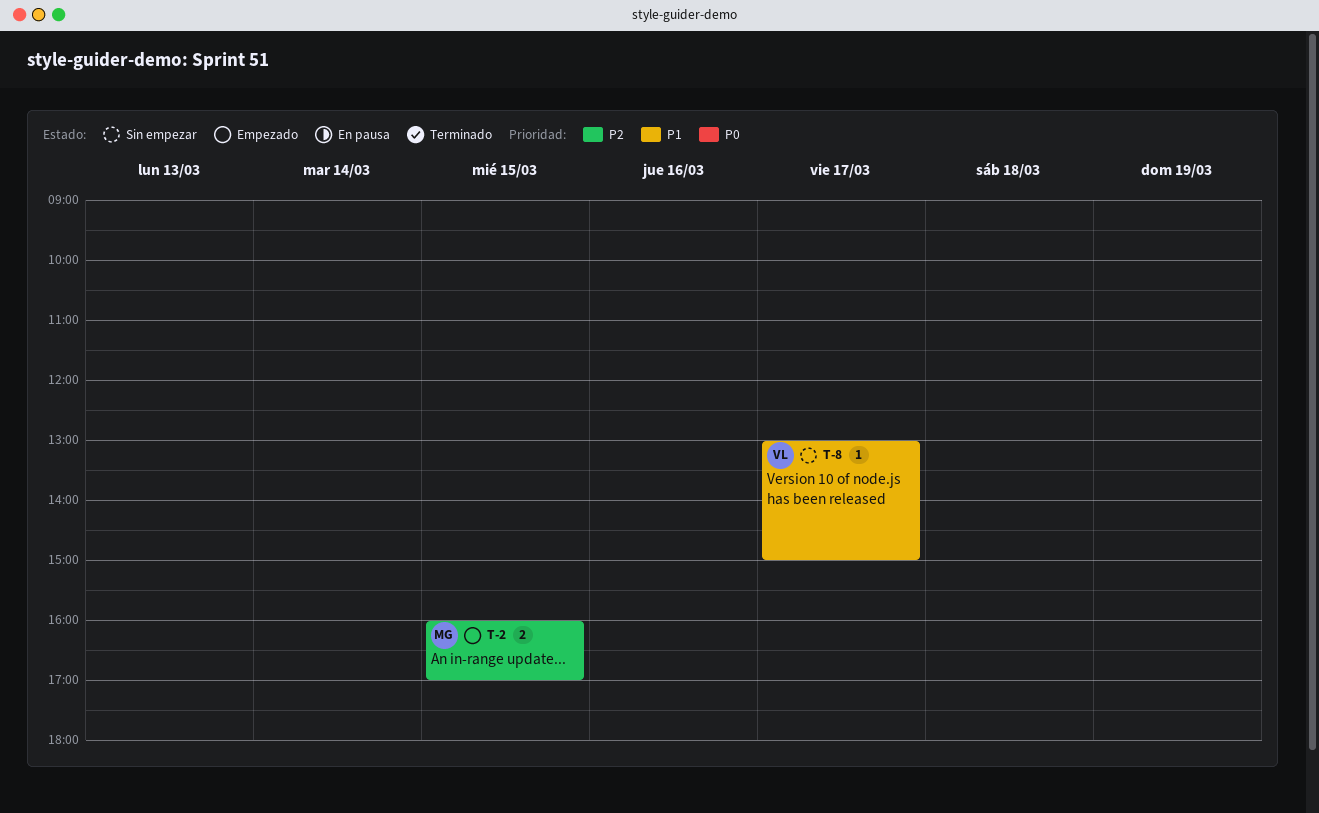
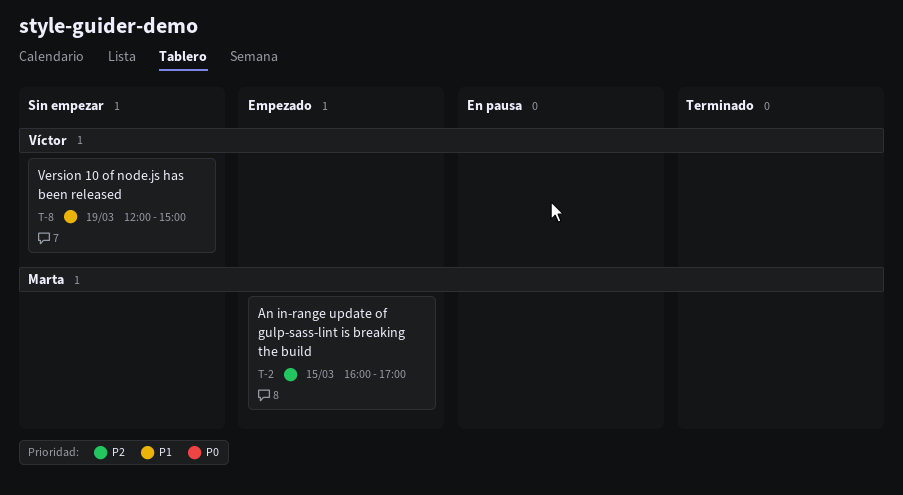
T-8, day: Mar 17 -> Mar 19
T-8, begins: 13:00 -> 12:00

